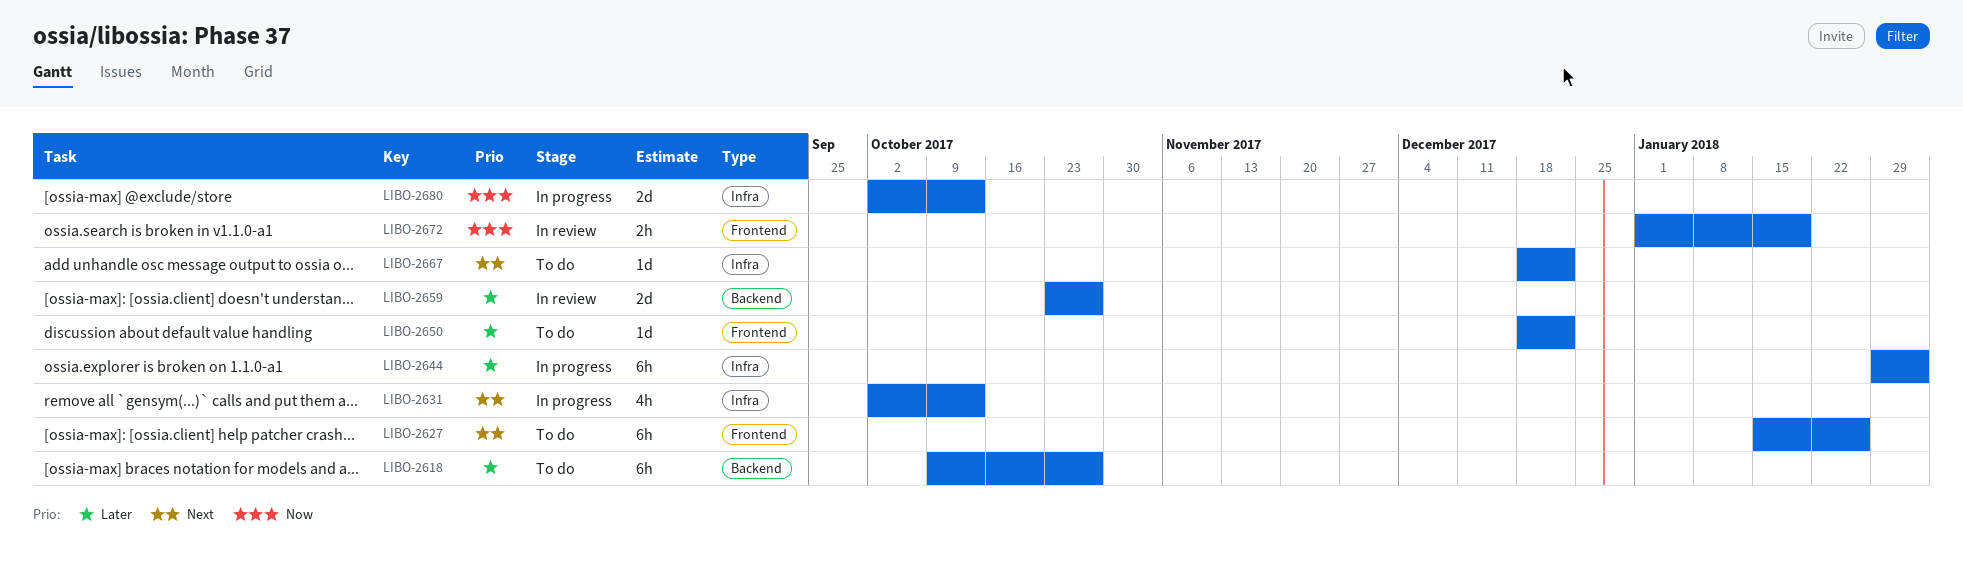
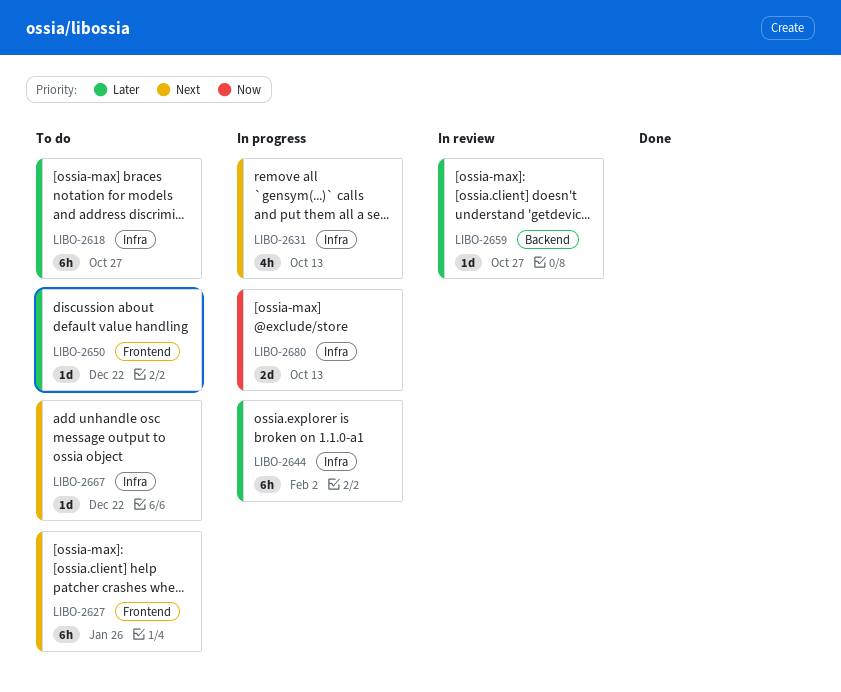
LIBO-2618, label: Backend -> Infra
LIBO-2659, estimate: 2d -> 1d
LIBO-2672: present -> none

